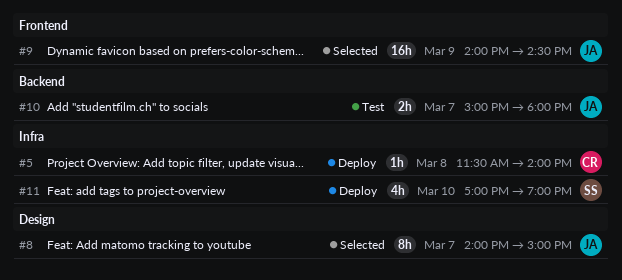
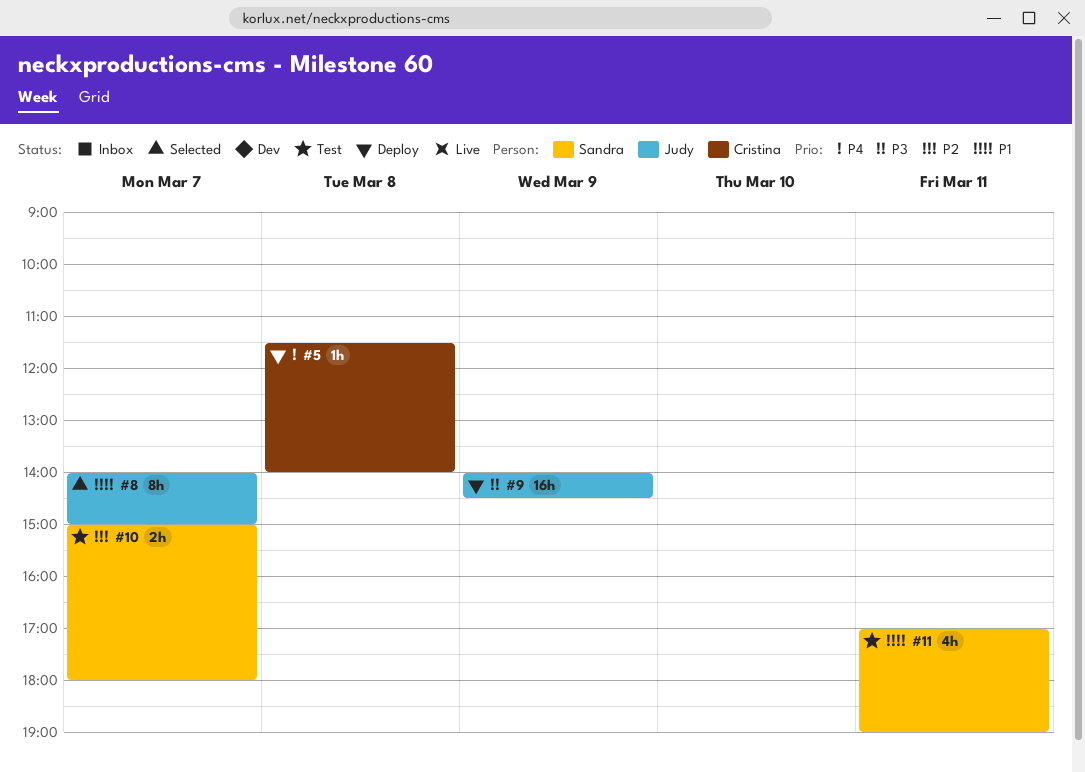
#9, status: Selected -> Deploy
#10, owner: Judy -> Sandra
#11, status: Deploy -> Test
#11, day: Mar 10 -> Mar 11

